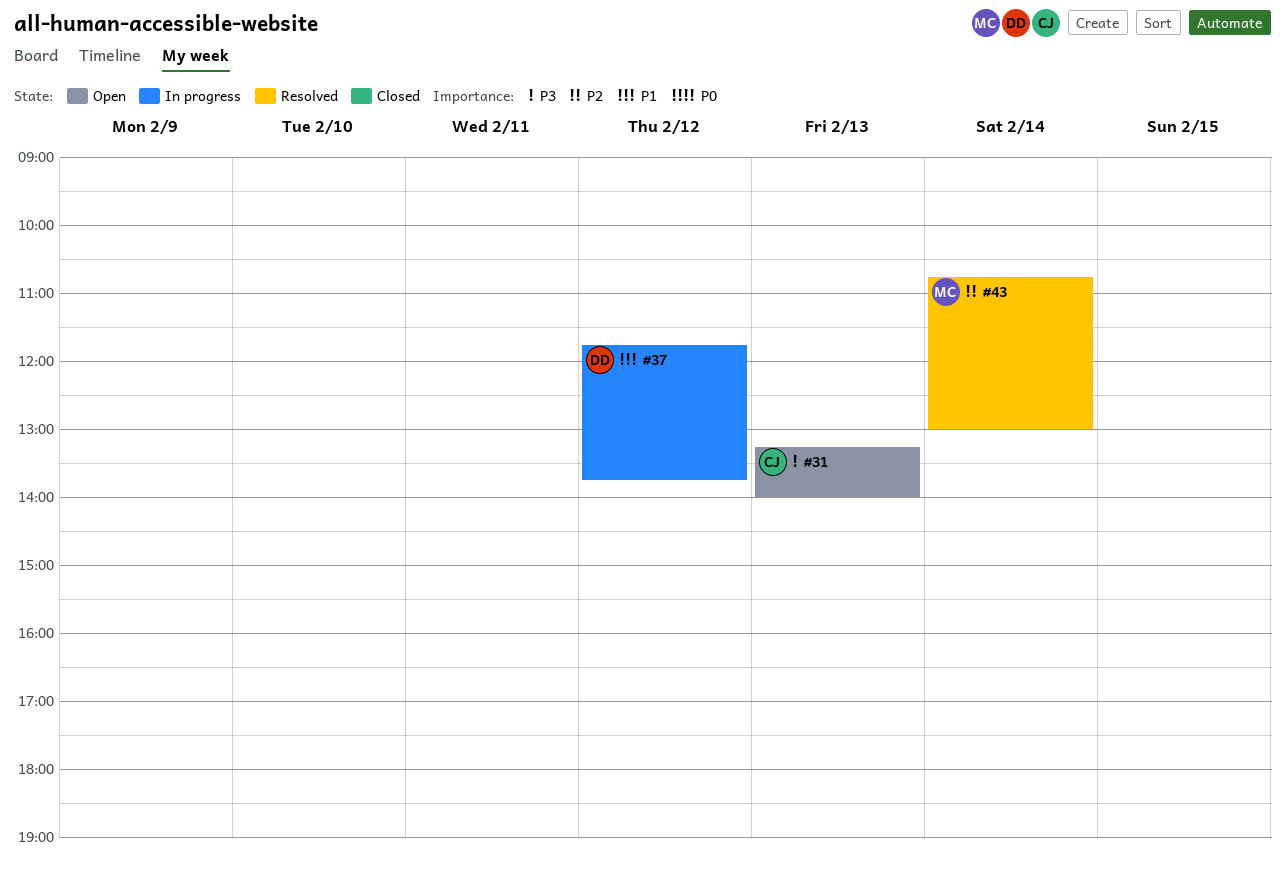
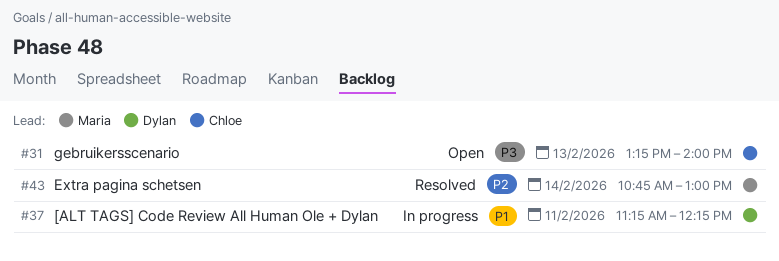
#37, day: Feb 12 -> Feb 11
#37, begins: 11:45 -> 11:15
#37, ends: 13:45 -> 12:15

